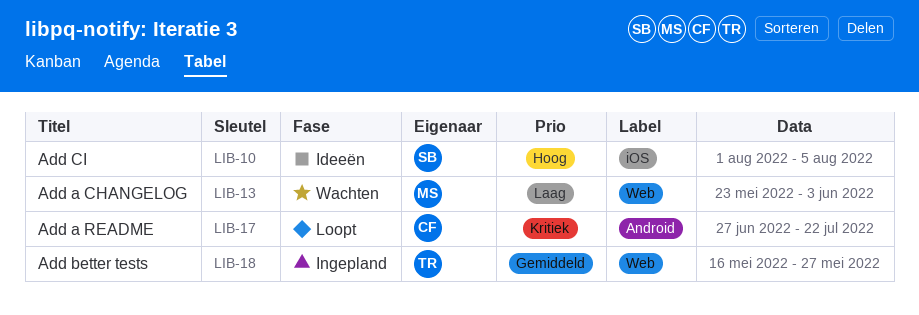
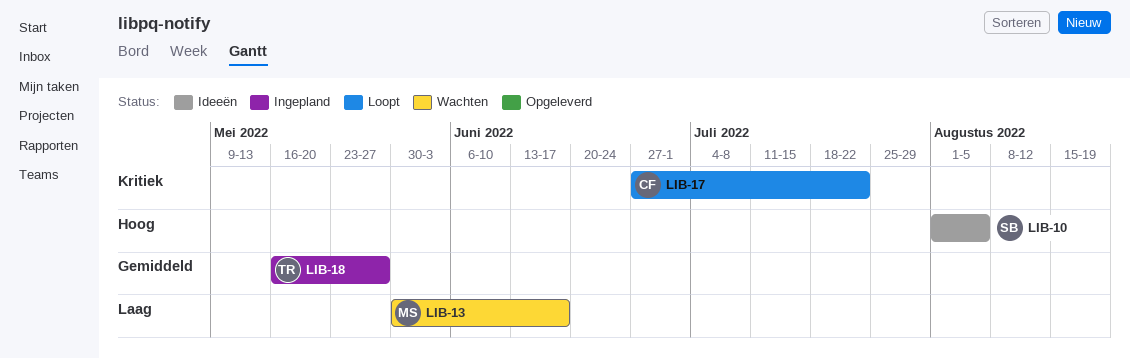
LIB-13, start: May 23 -> May 30
LIB-13, due: Jun 3 -> Jun 17

